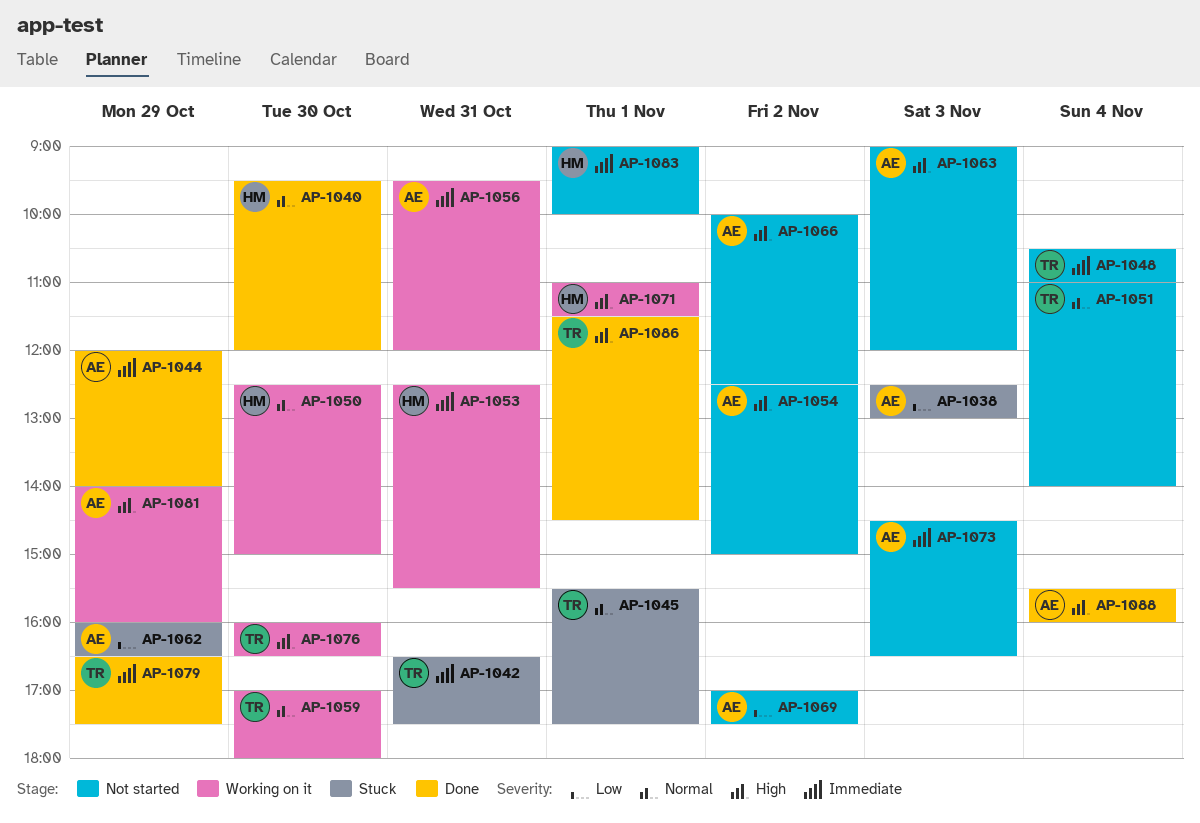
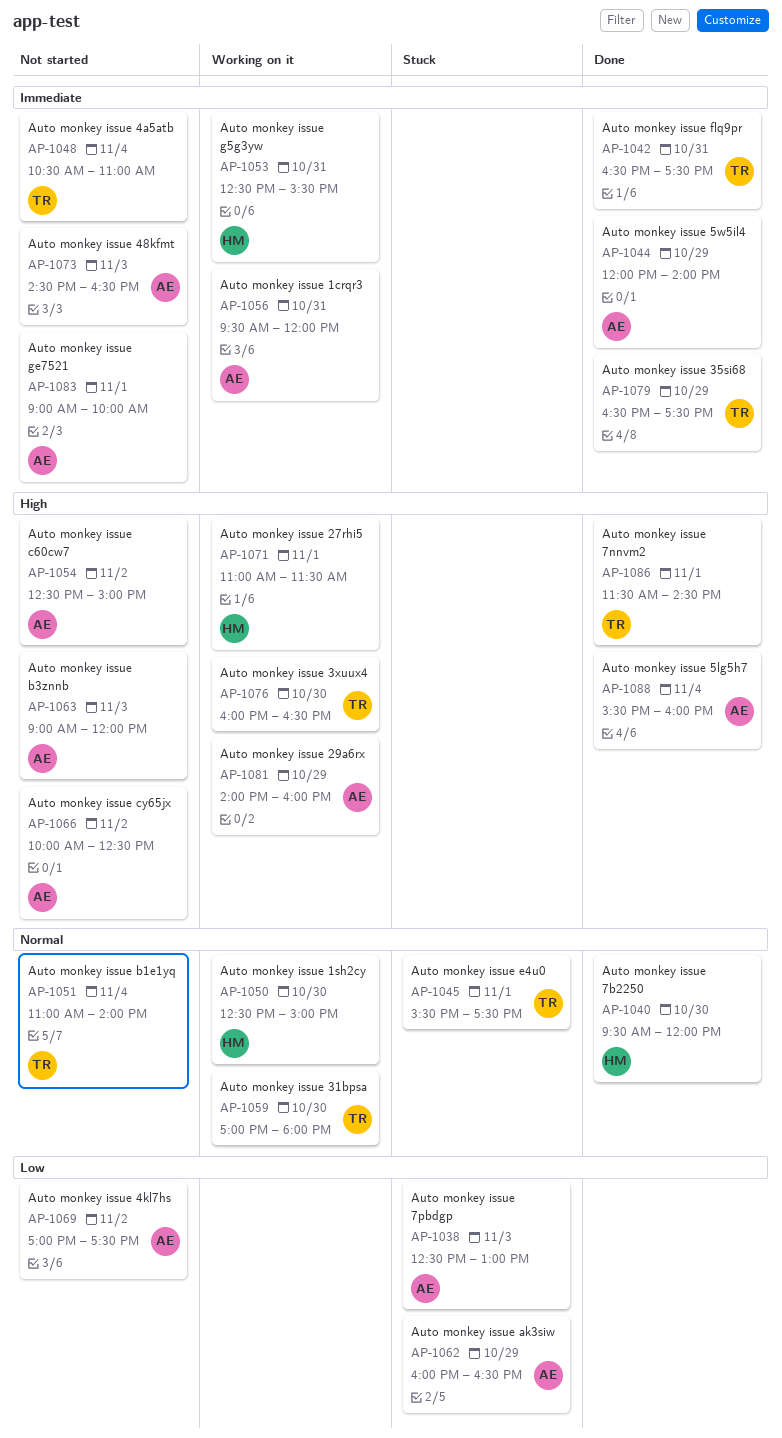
AP-1042, status: Stuck -> Done
AP-1083, owner: HM -> AE

